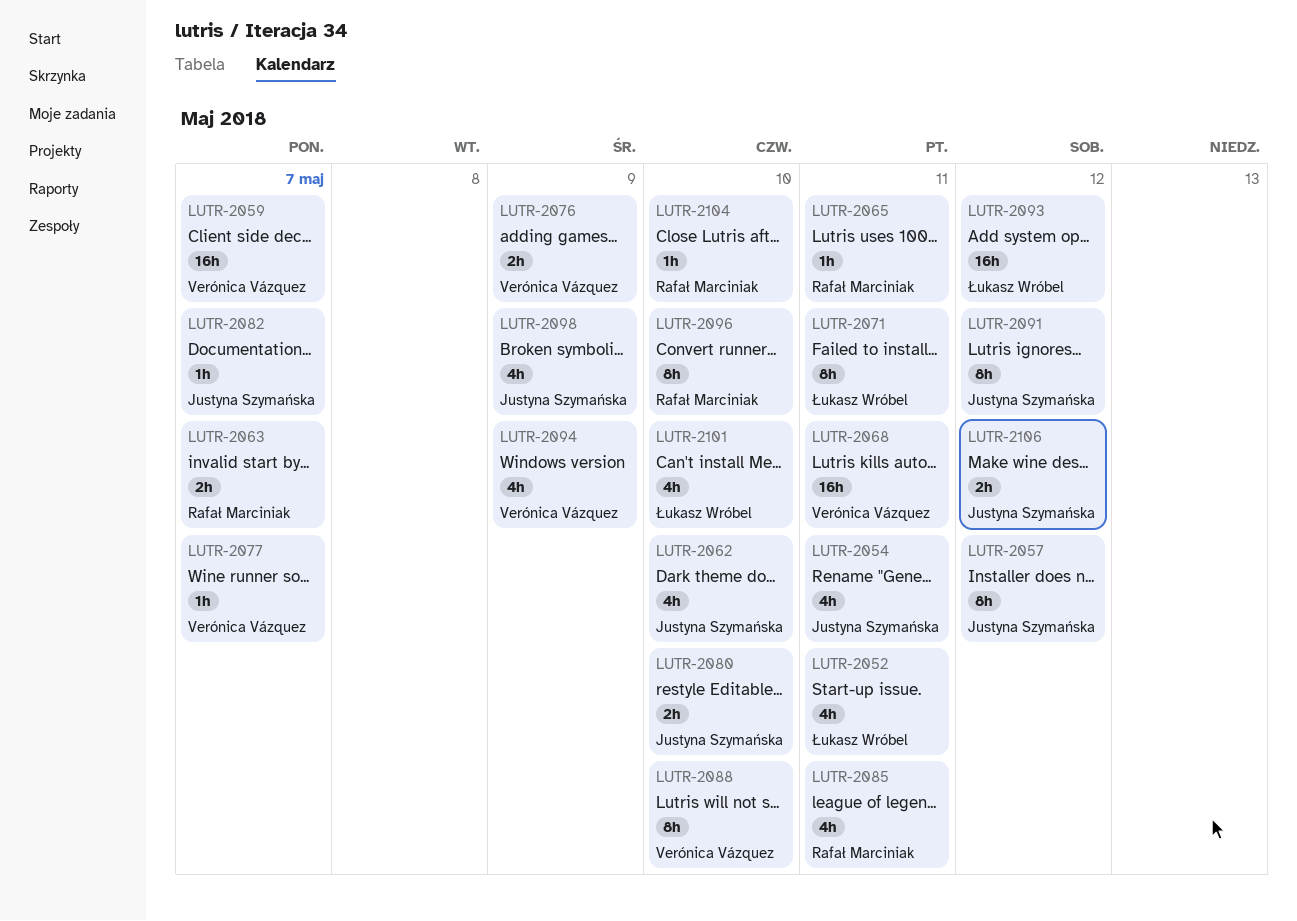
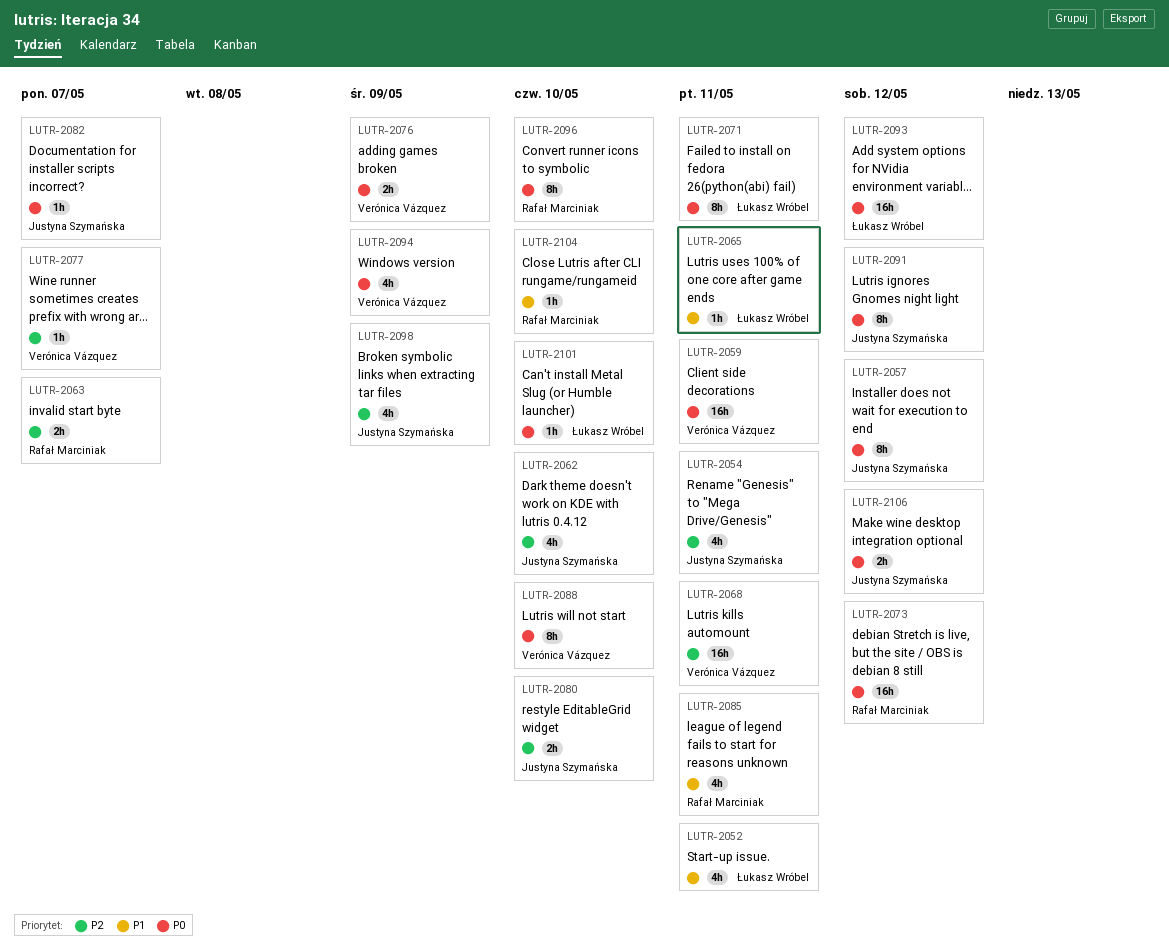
LUTR-2059, due: May 7 -> May 11
LUTR-2065, owner: Rafał Marciniak -> Łukasz Wróbel
LUTR-2073: none -> present
LUTR-2101, estimate: 4h -> 1h

